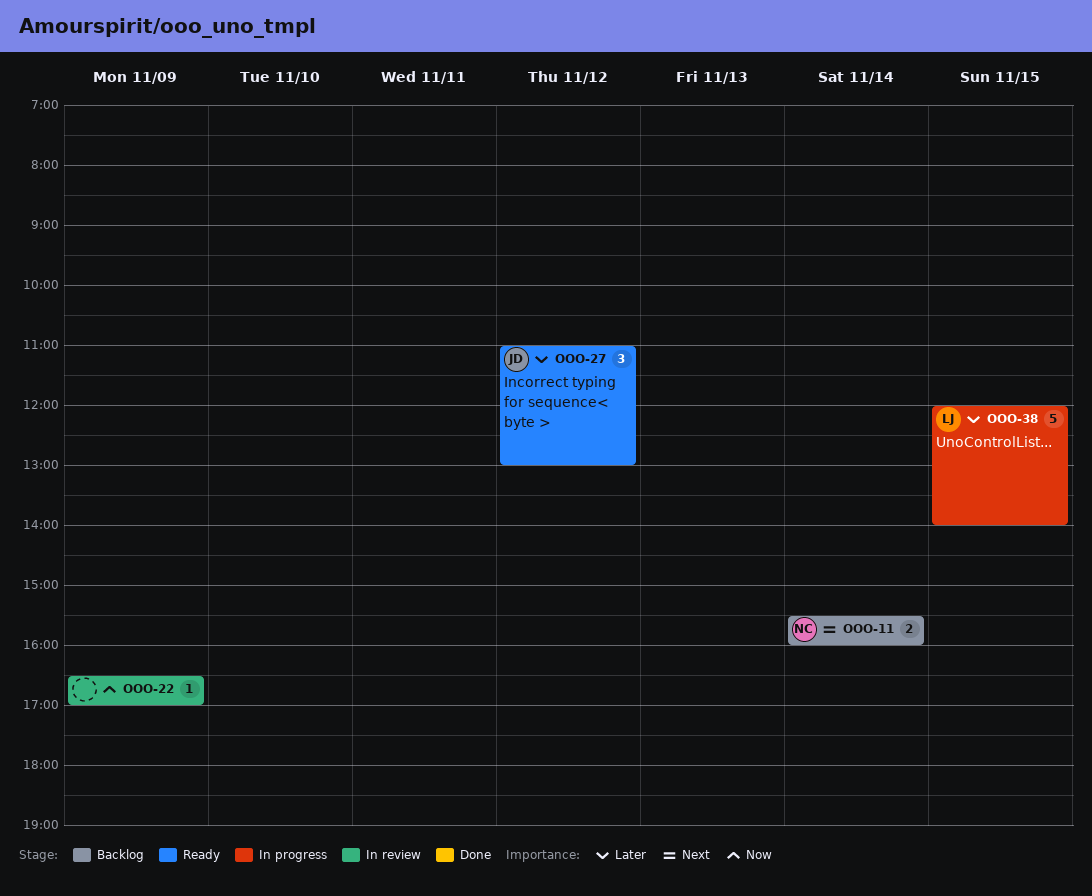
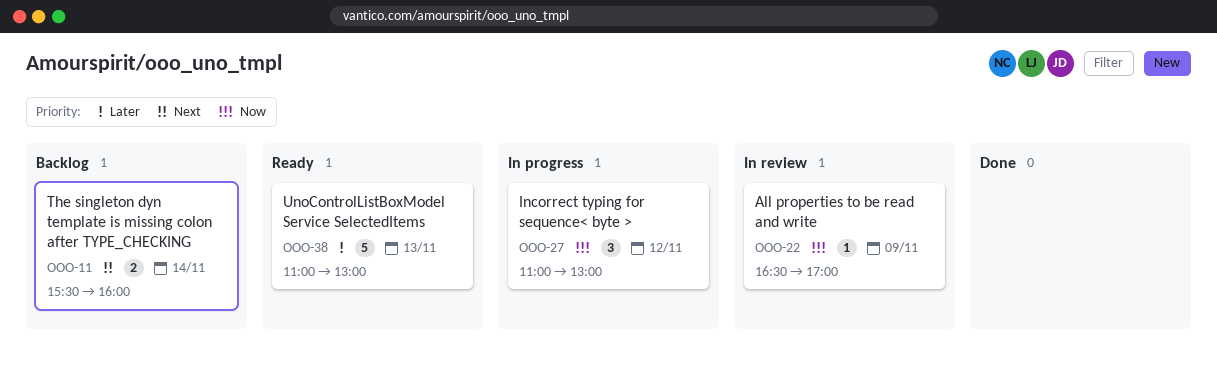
OOO-27, status: Ready -> In progress
OOO-27, priority: Later -> Now
OOO-38, status: In progress -> Ready
OOO-38, day: Nov 15 -> Nov 13
OOO-38, begins: 12:00 -> 11:00
OOO-38, ends: 14:00 -> 13:00

